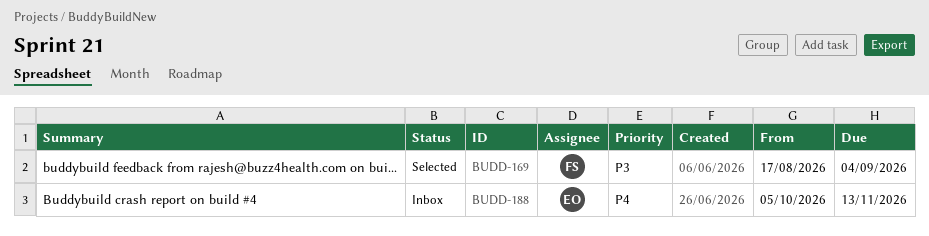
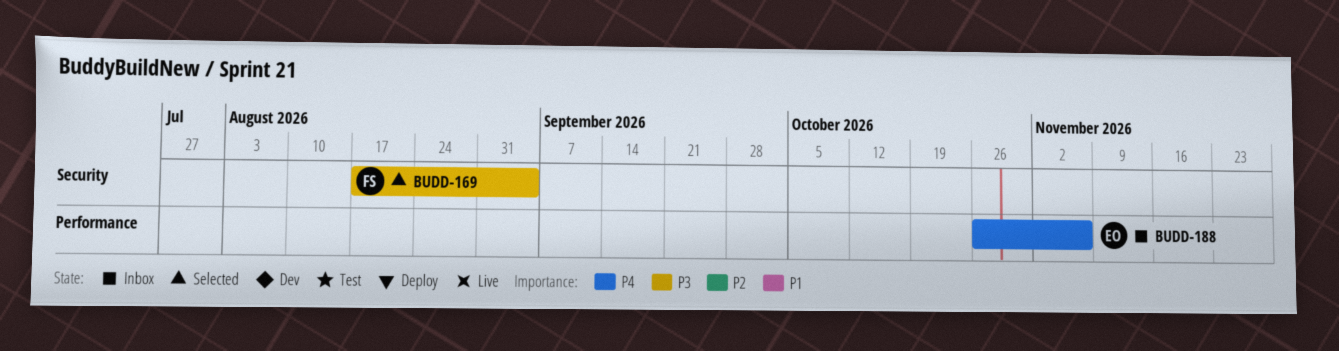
BUDD-188, start: Oct 5 -> Oct 26
BUDD-188, due: Nov 13 -> Nov 6

